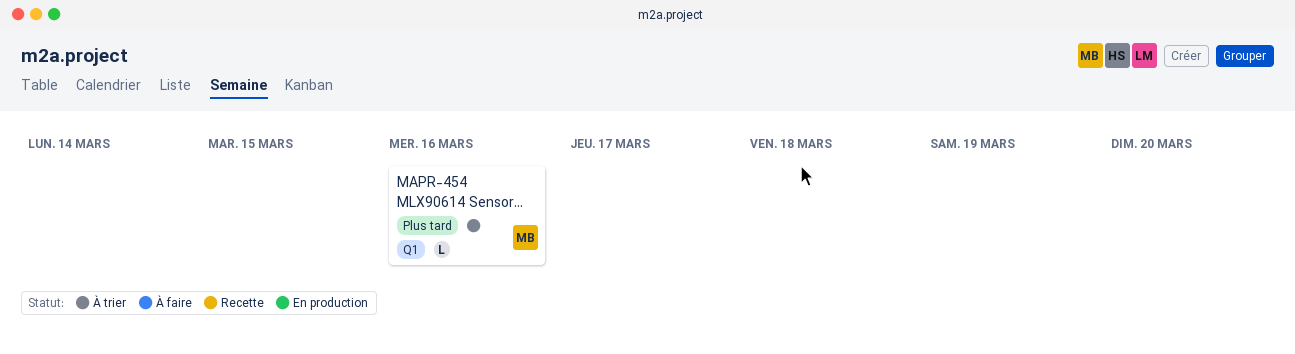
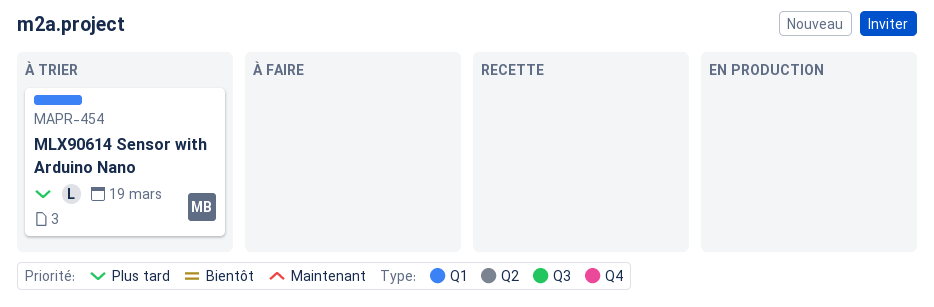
MAPR-454, due: Mar 16 -> Mar 19

